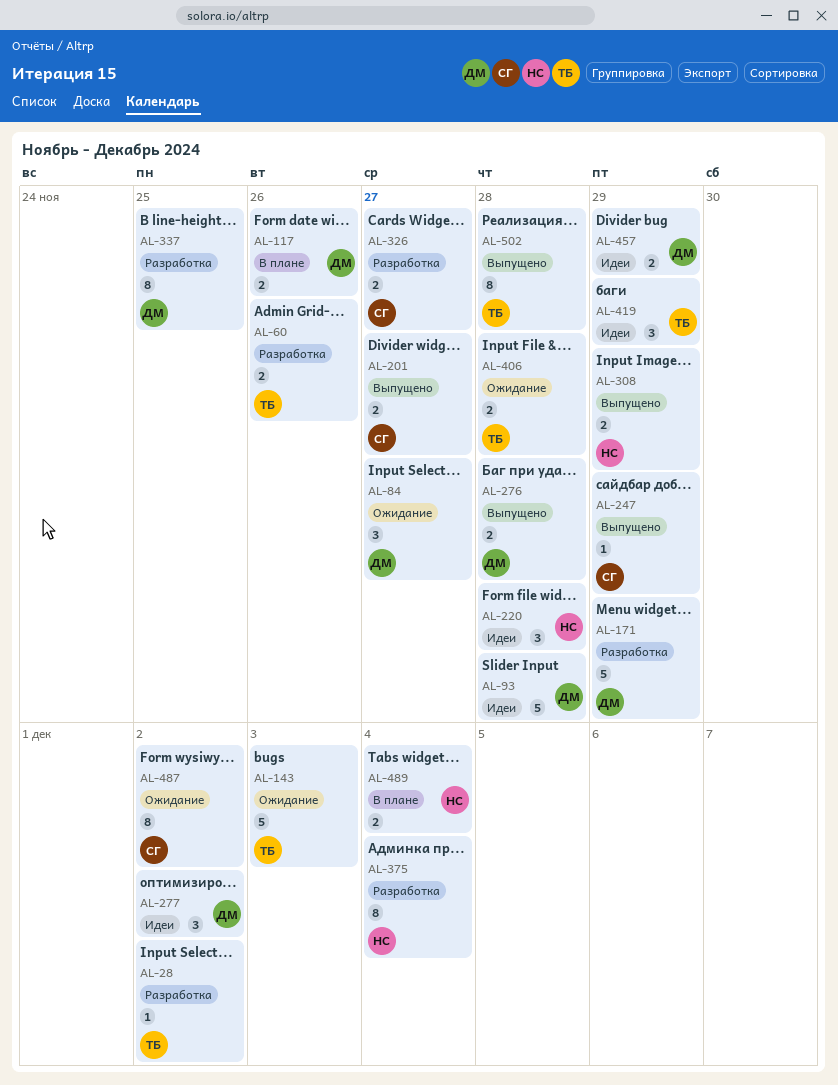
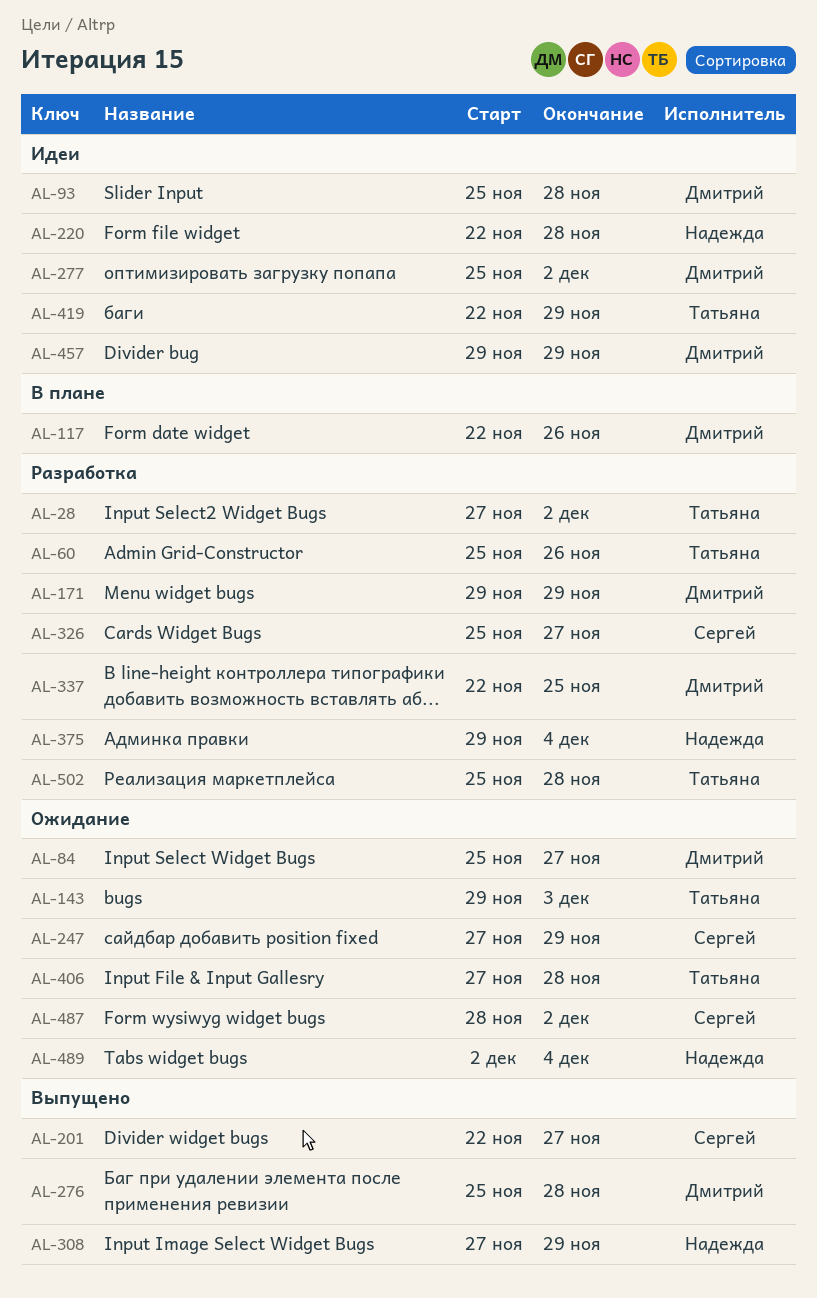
AL-247, status: Выпущено -> Ожидание
AL-489, status: В плане -> Ожидание
AL-502, status: Выпущено -> Разработка

